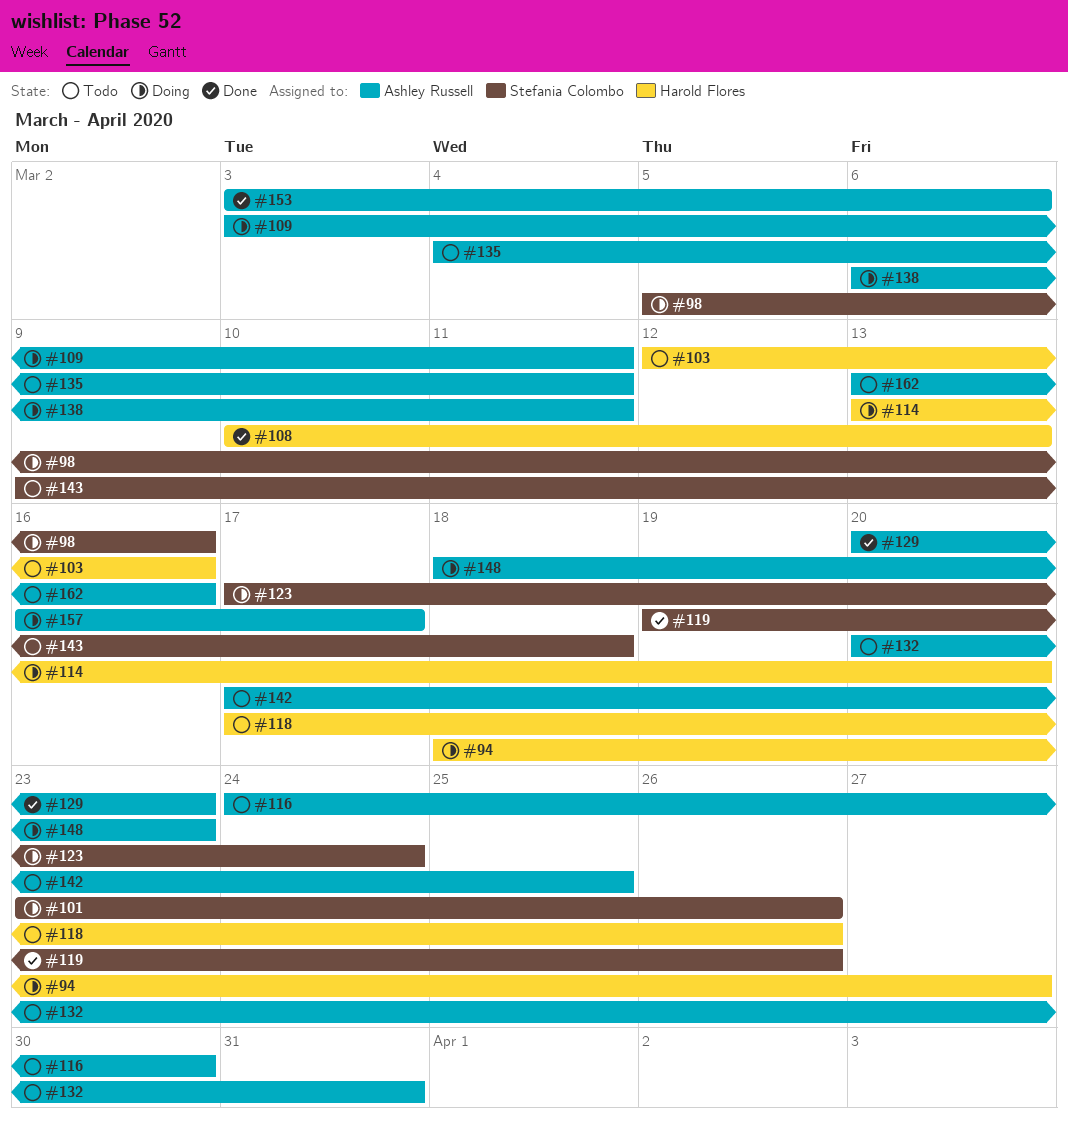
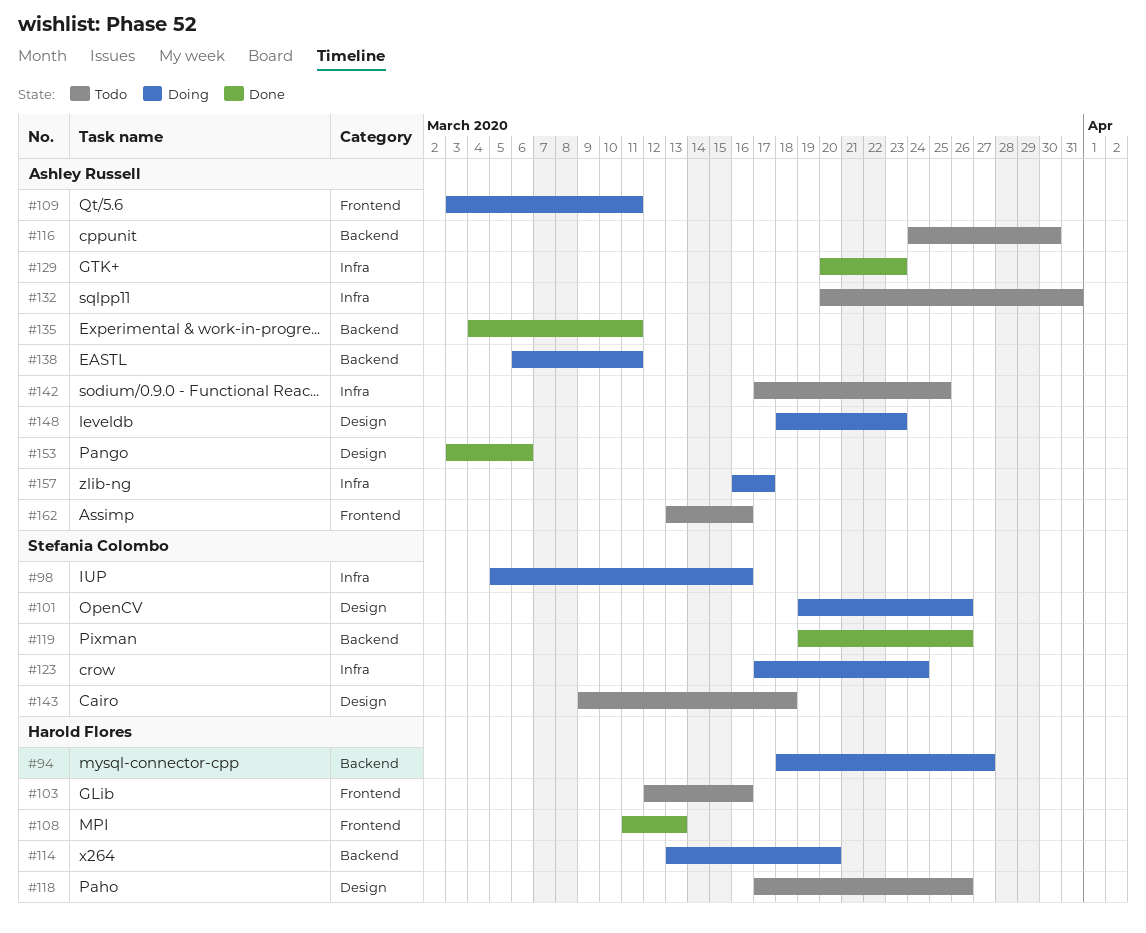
#101, start: Mar 23 -> Mar 19
#108, start: Mar 10 -> Mar 11
#135, status: Todo -> Done

